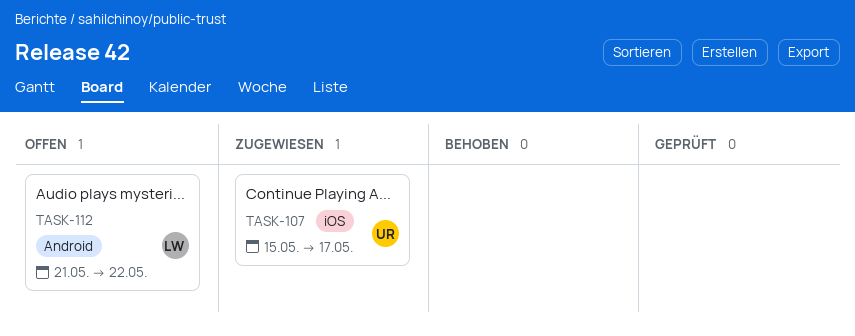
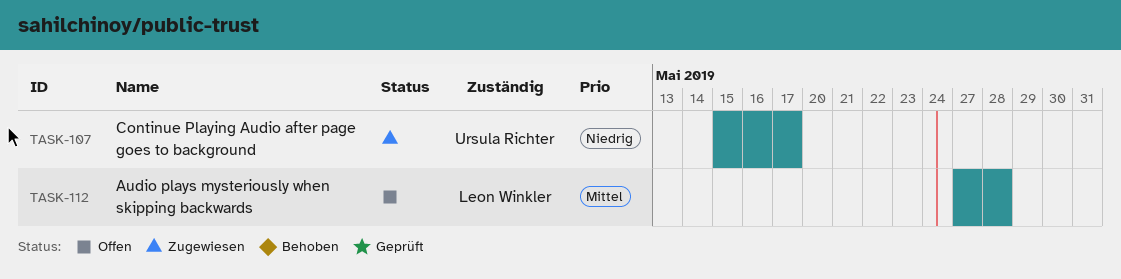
TASK-112, start: May 21 -> May 27
TASK-112, due: May 22 -> May 28

